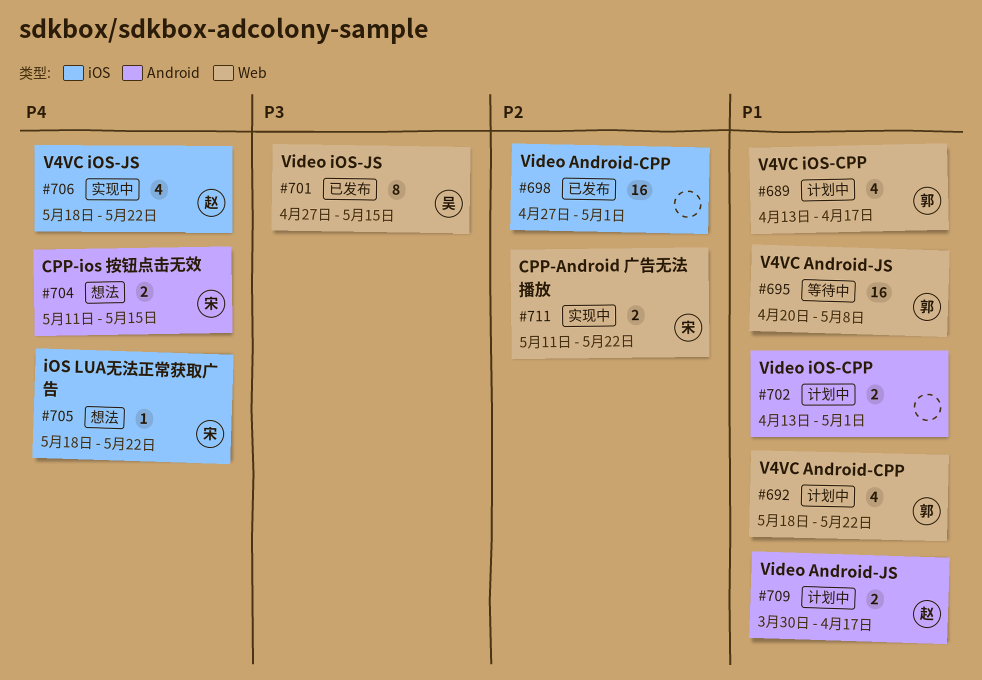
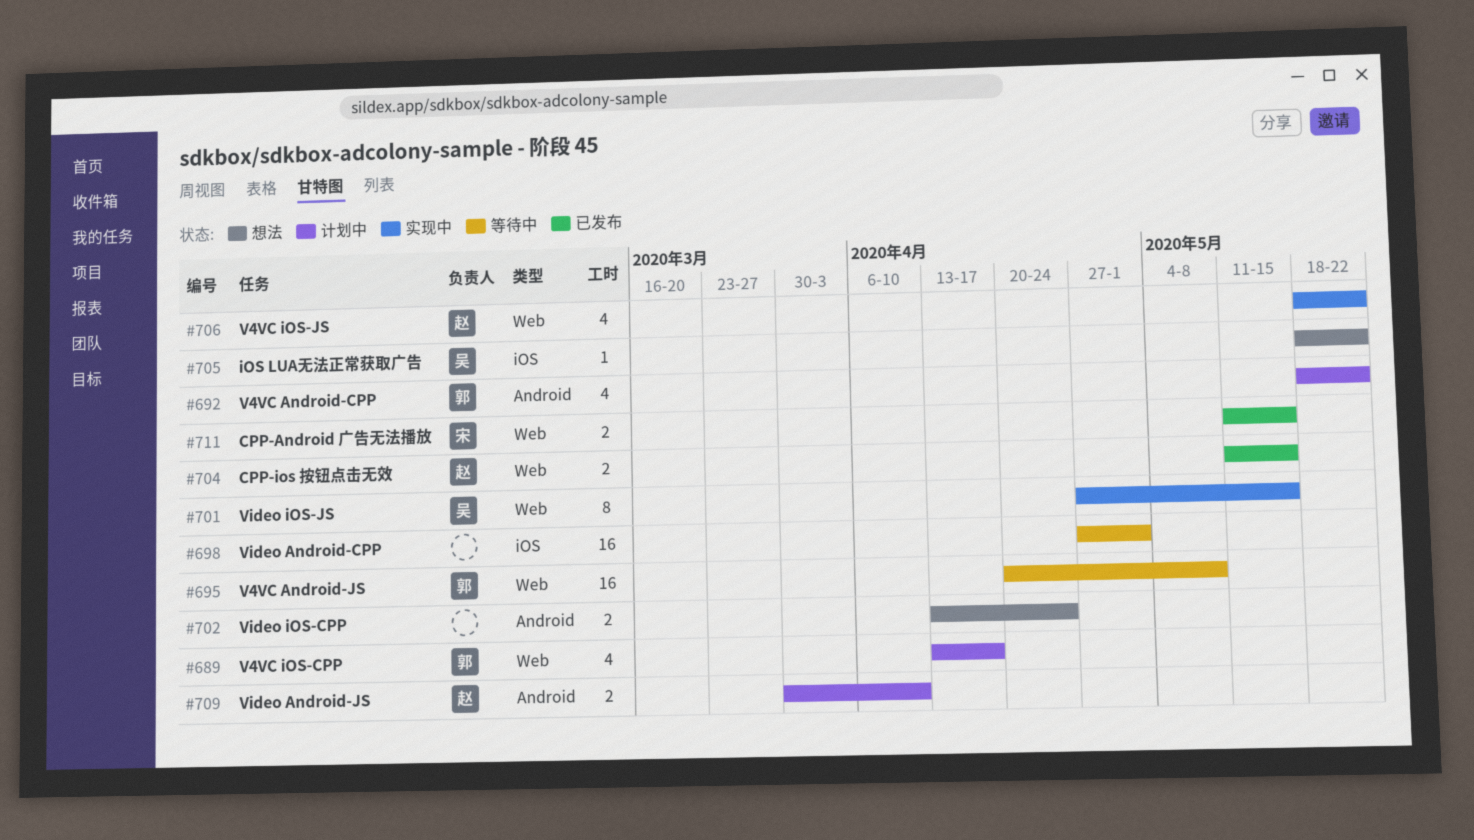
#692, label: Web -> Android
#698, status: 已发布 -> 等待中
#701, status: 已发布 -> 实现中
#702, status: 计划中 -> 想法
#702, due: May 1 -> Apr 24
#704, status: 想法 -> 已发布
#704, owner: 宋 -> 赵
#704, label: Android -> Web
#705, owner: 宋 -> 吴
#706, label: iOS -> Web
#709, due: Apr 17 -> Apr 10
#711, status: 实现中 -> 已发布
#711, due: May 22 -> May 15

